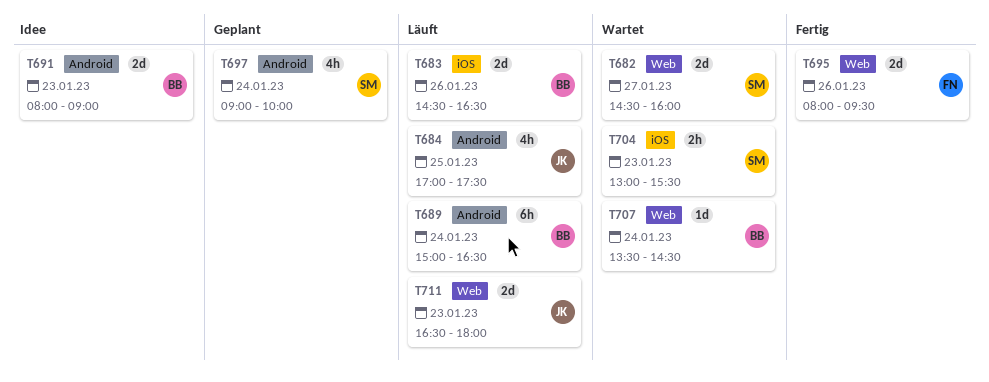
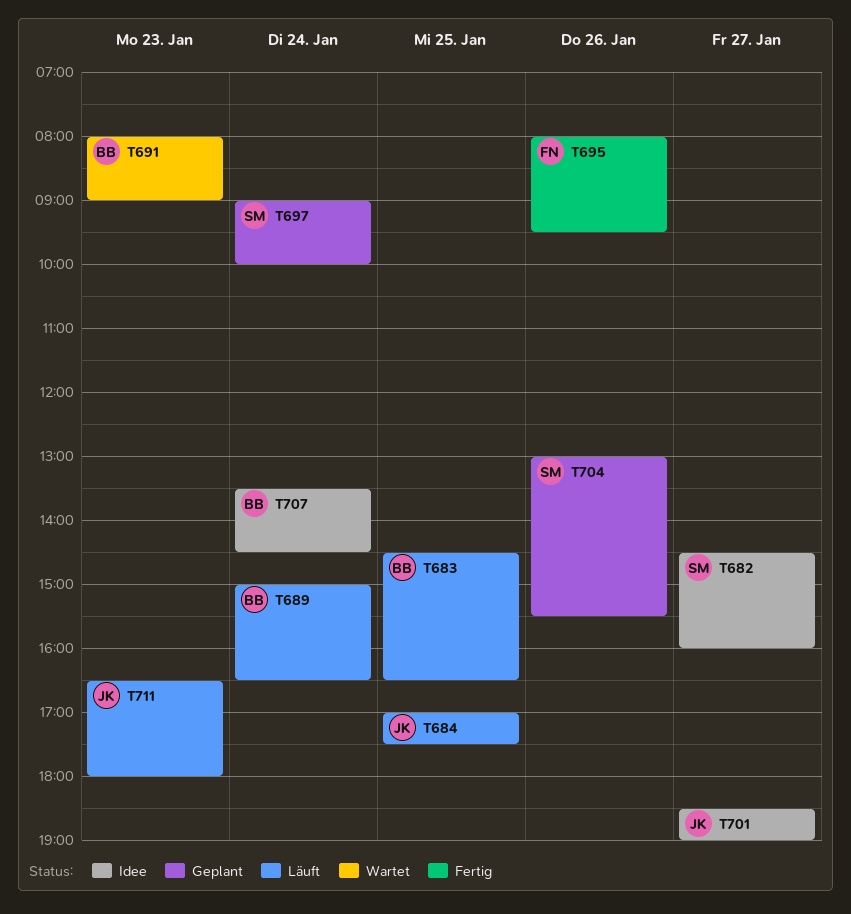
T682, status: Wartet -> Idee
T683, day: Jan 26 -> Jan 25
T691, status: Idee -> Wartet
T701: none -> present
T704, status: Wartet -> Geplant
T704, day: Jan 23 -> Jan 26
T707, status: Wartet -> Idee

